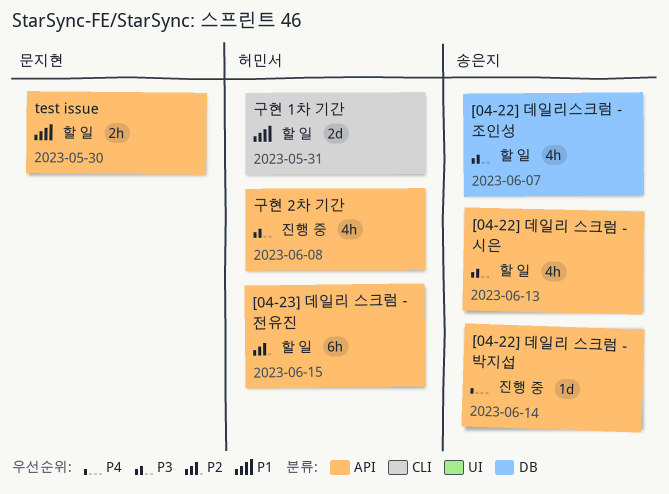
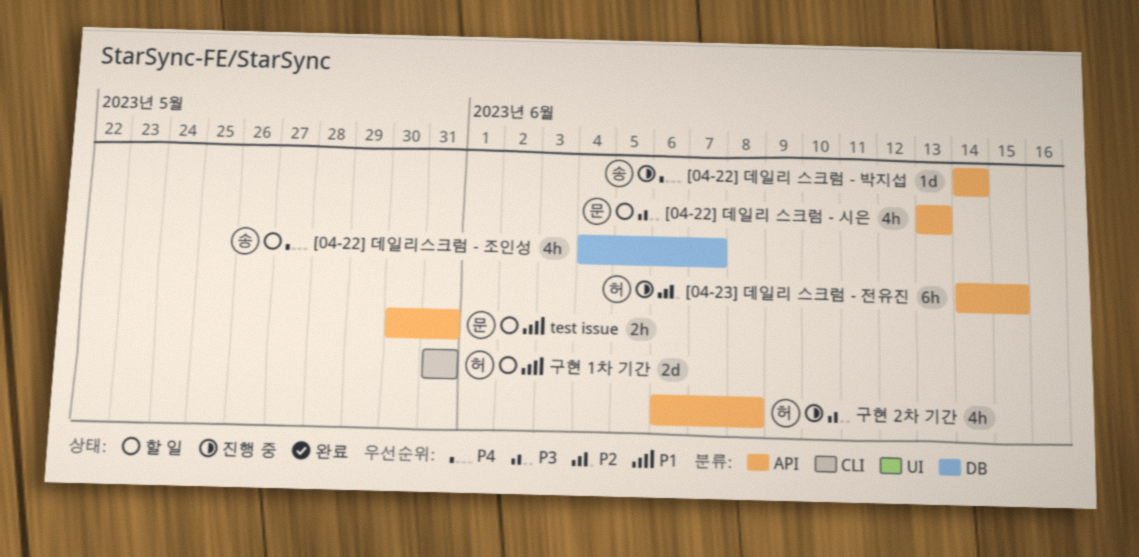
[04-22] 데일리 스크럼 - 시은, owner: 송은지 -> 문지현
[04-22] 데일리스크럼 - 조인성, priority: P3 -> P4
[04-23] 데일리 스크럼 - 전유진, status: 할 일 -> 진행 중
test issue, due: May 30 -> May 31

